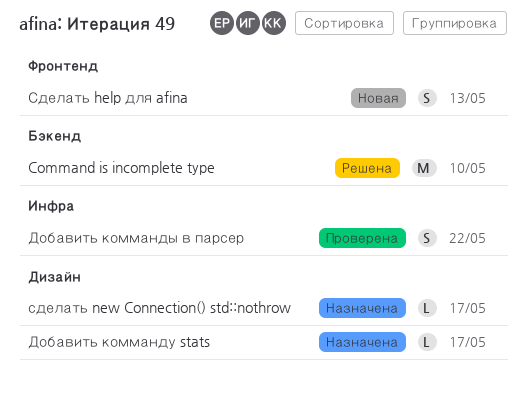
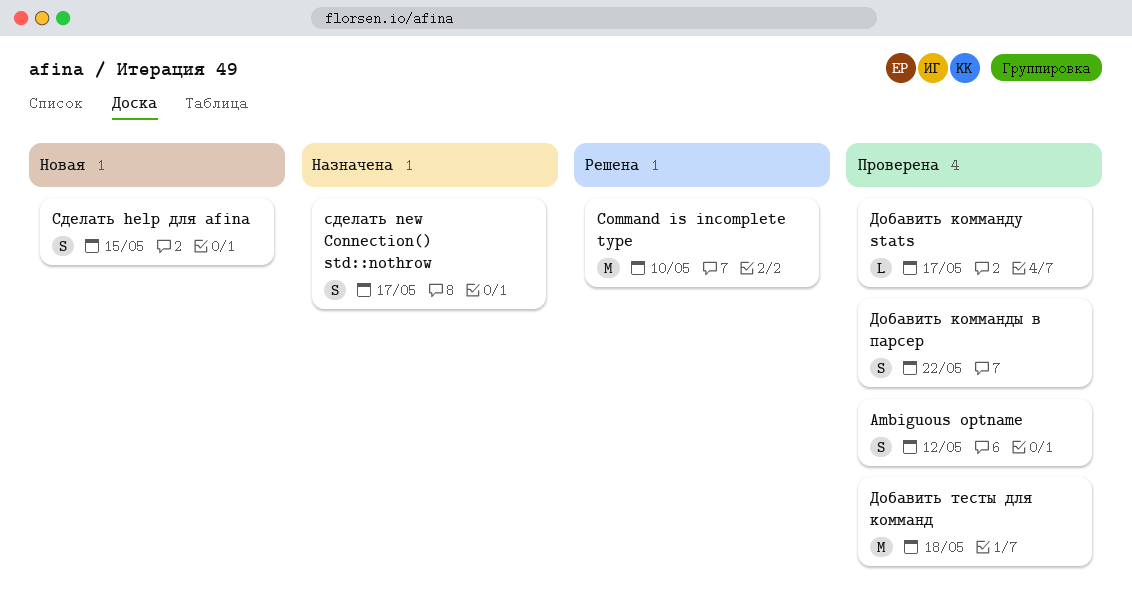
Ambiguous optname: none -> present
Добавить комманду stats, status: Назначена -> Проверена
Добавить тесты для комманд: none -> present
Сделать help для afina, due: May 13 -> May 15
сделать new Connection() std::nothrow, estimate: L -> S

